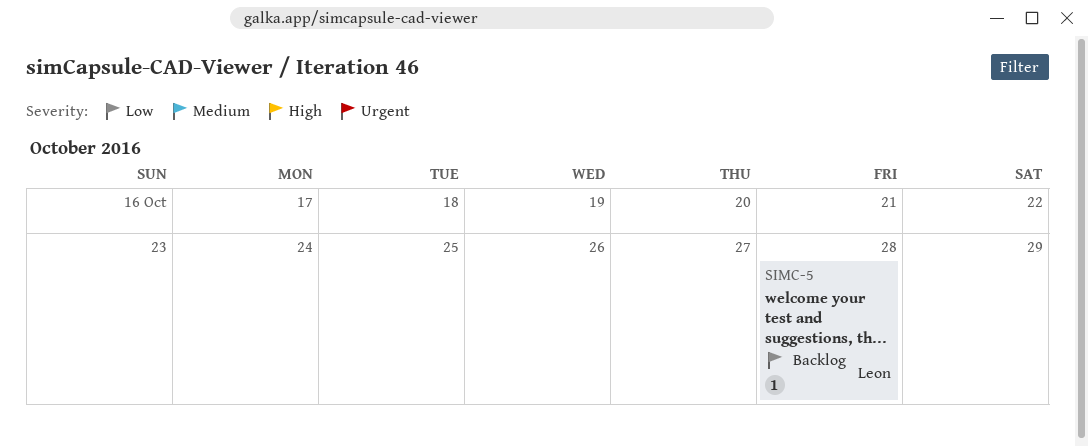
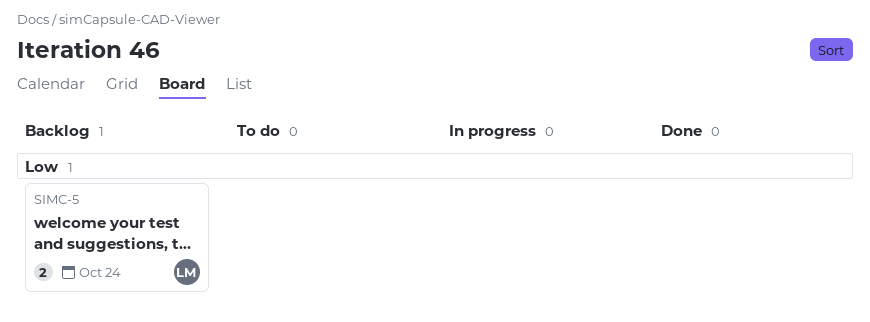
SIMC-5, estimate: 1 -> 2
SIMC-5, due: Oct 28 -> Oct 24

